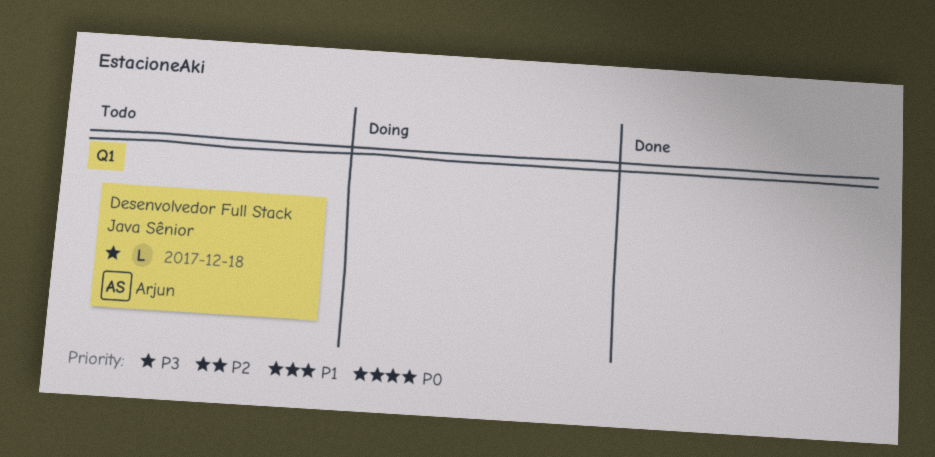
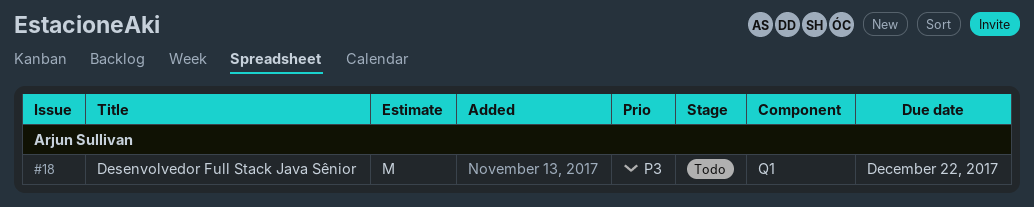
Desenvolvedor Full Stack Java Sênior, estimate: L -> M
Desenvolvedor Full Stack Java Sênior, due: Dec 18 -> Dec 22

